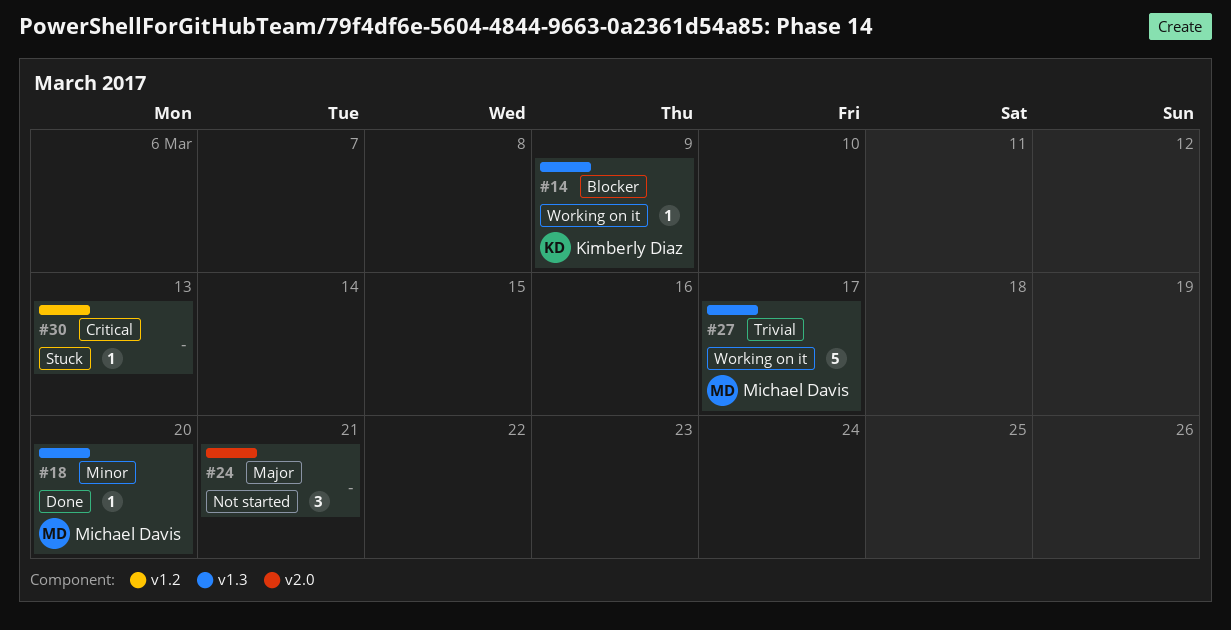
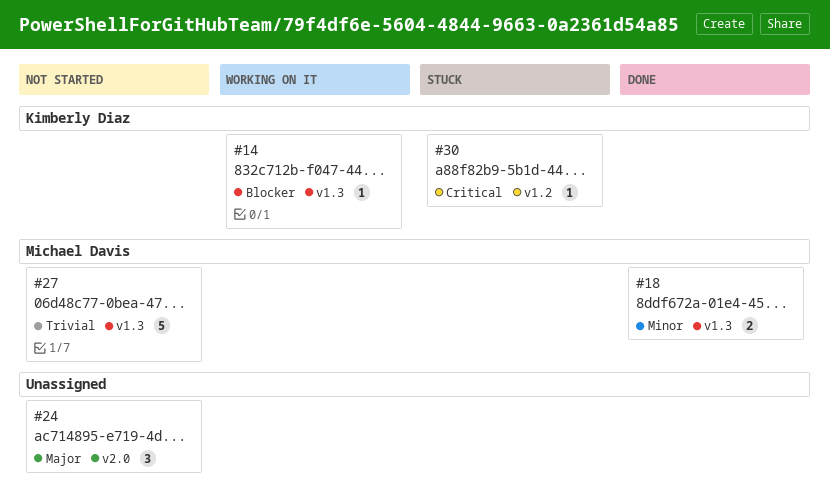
#18, estimate: 1 -> 2
#27, status: Working on it -> Not started
#30, owner: none -> Kimberly Diaz

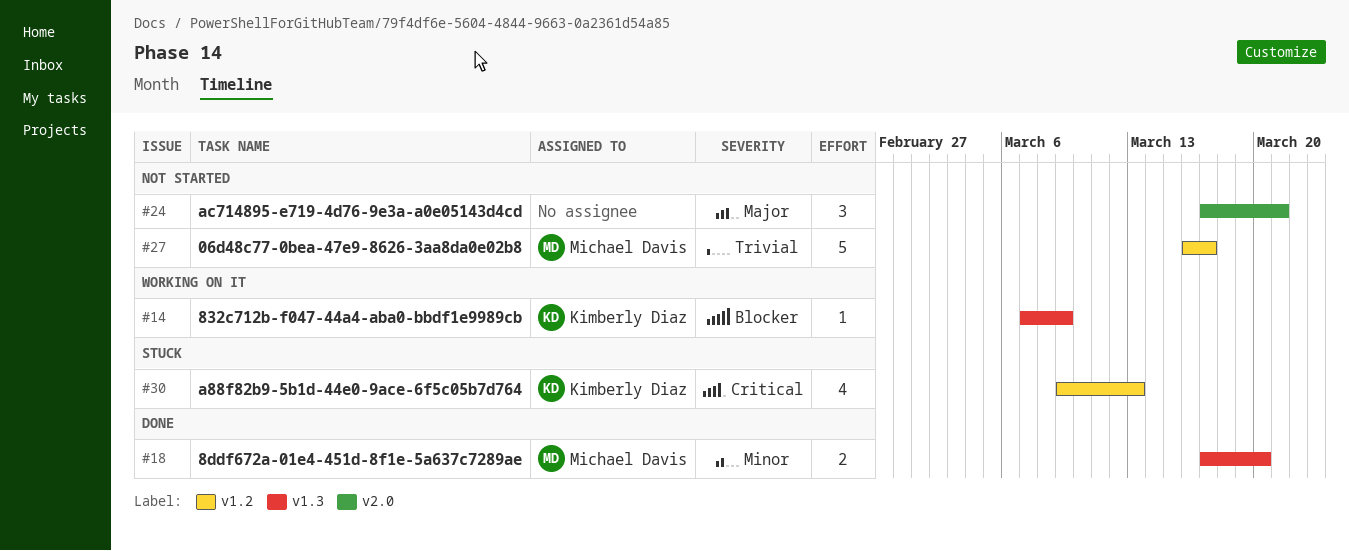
#27, label: v1.3 -> v1.2
#30, estimate: 1 -> 4

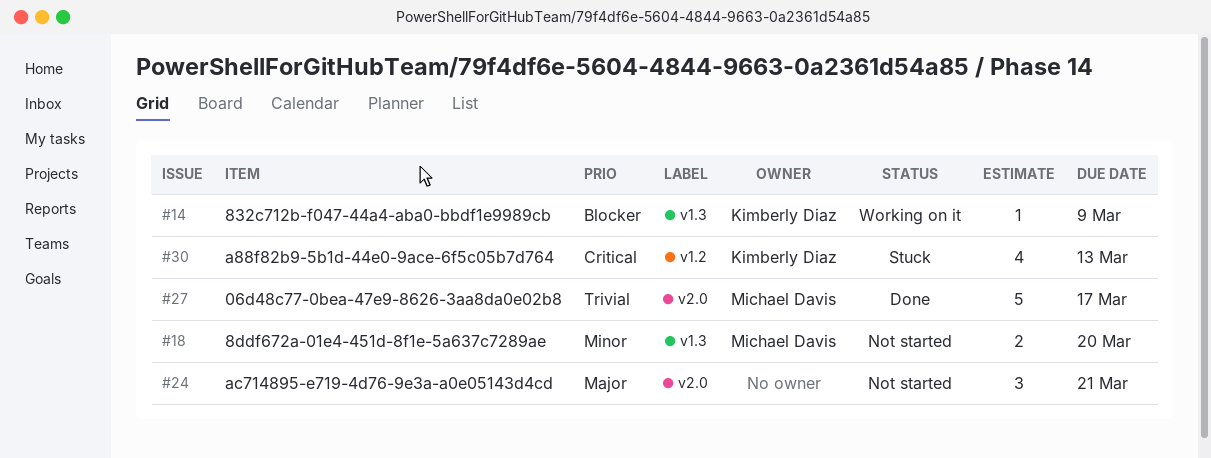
#18, status: Done -> Not started
#27, status: Not started -> Done
#27, label: v1.2 -> v2.0

